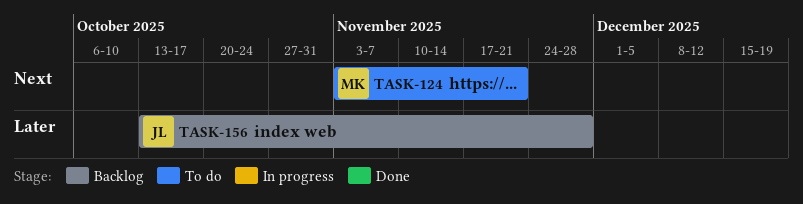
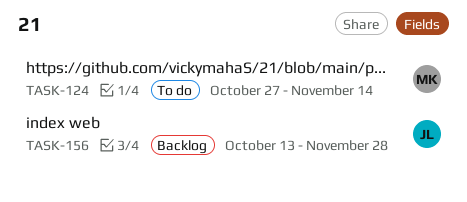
TASK-124, start: Nov 3 -> Oct 27
TASK-124, due: Nov 21 -> Nov 14

